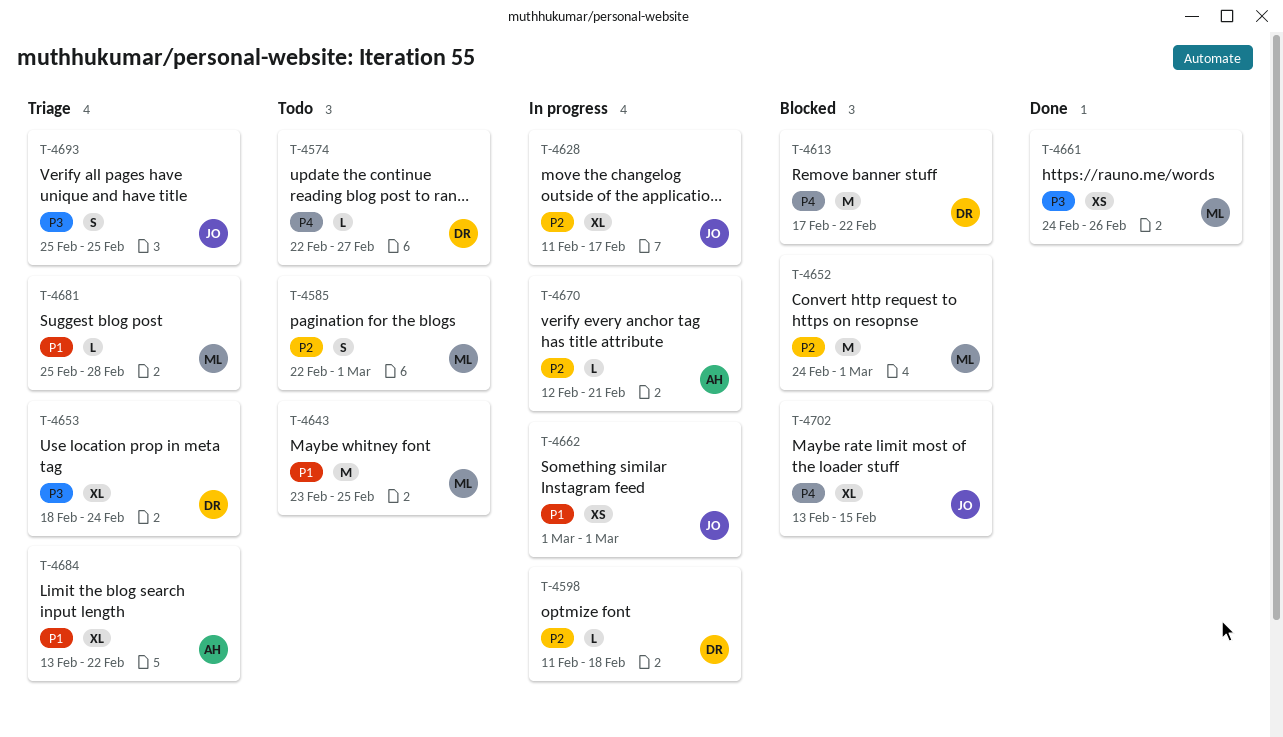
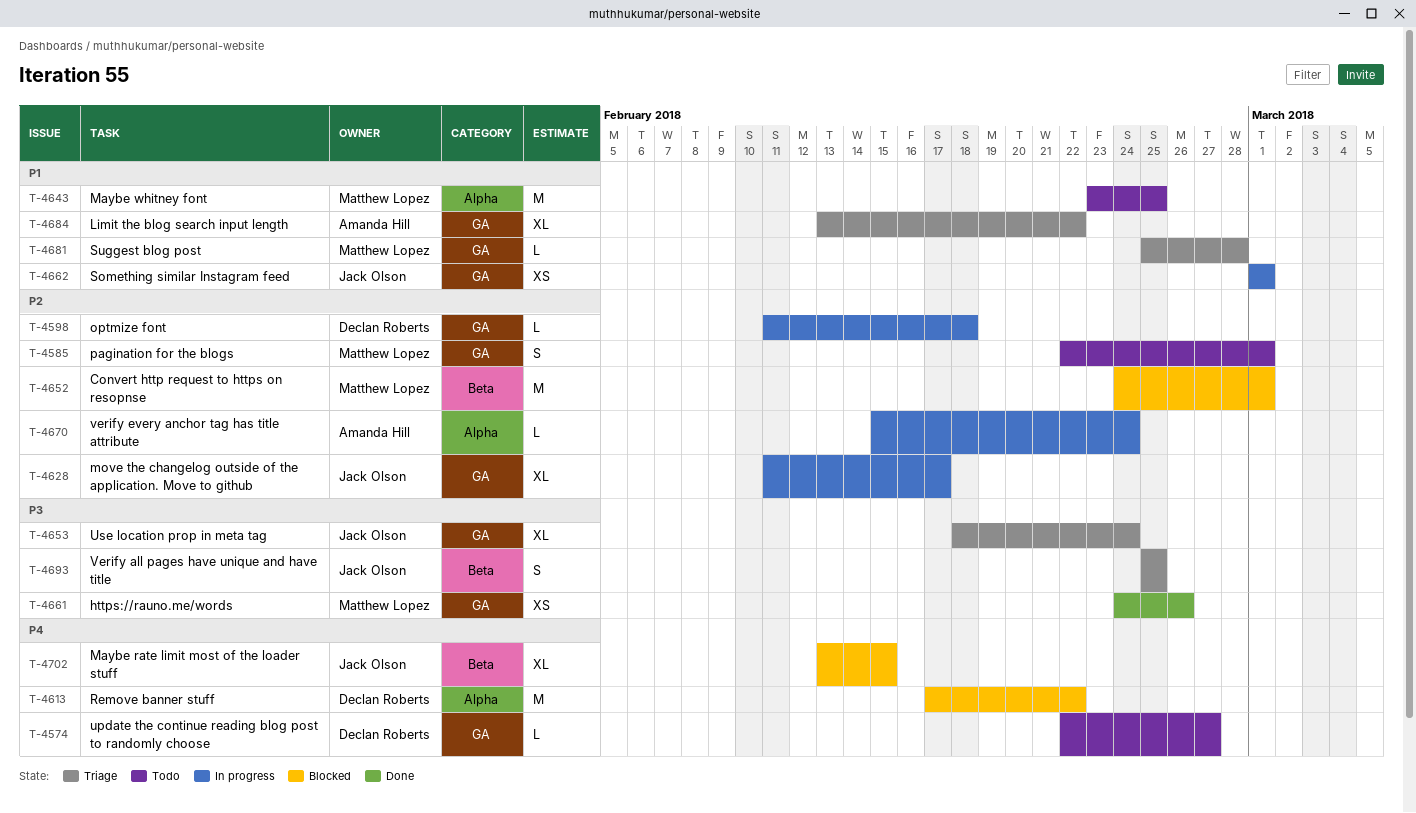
T-4653, owner: Declan Roberts -> Jack Olson
T-4670, start: Feb 12 -> Feb 15
T-4670, due: Feb 21 -> Feb 24

